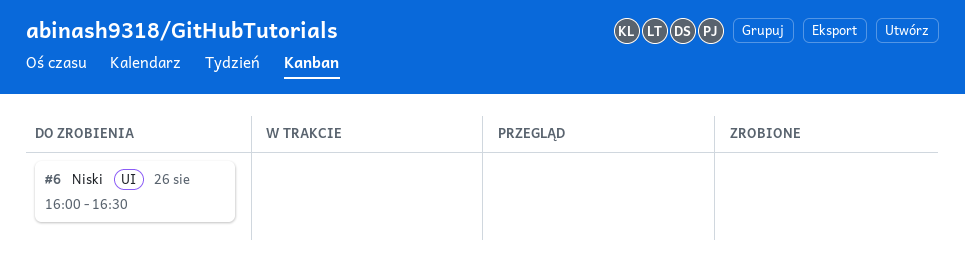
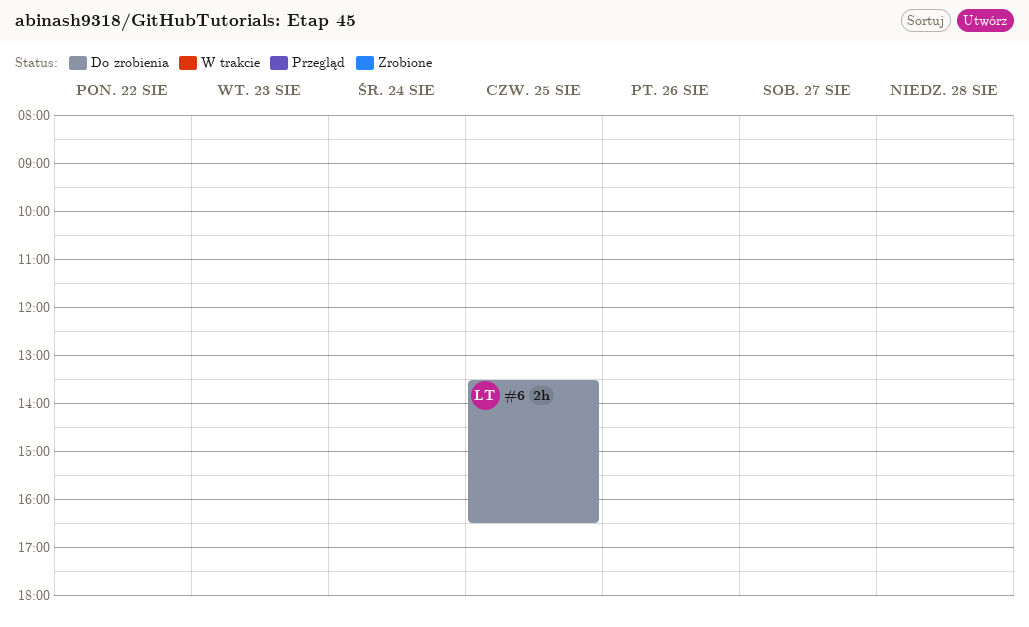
#6, day: Aug 26 -> Aug 25
#6, begins: 16:00 -> 13:30

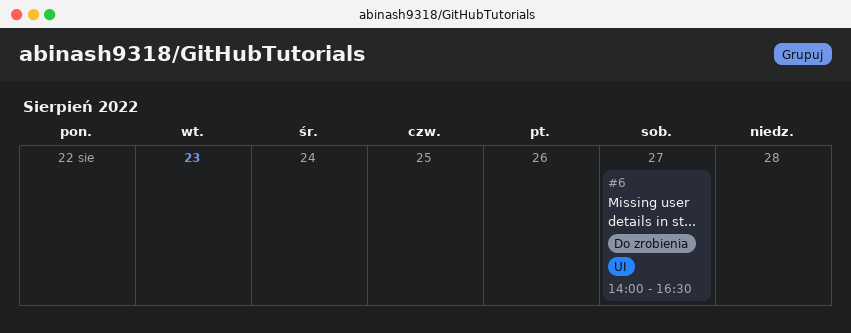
#6, day: Aug 25 -> Aug 27
#6, begins: 13:30 -> 14:00

